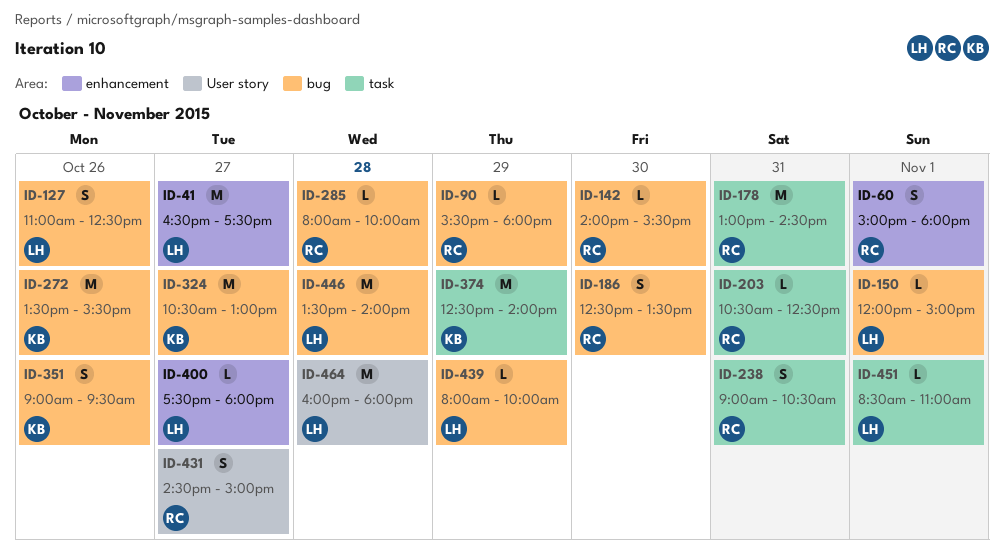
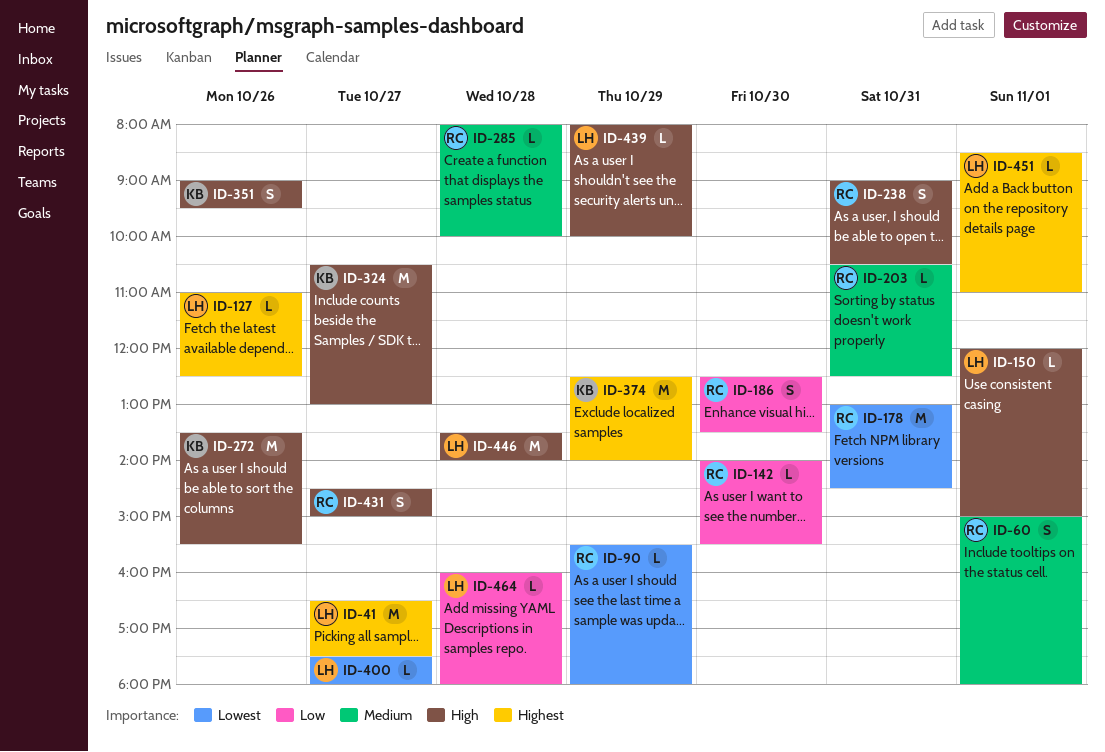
ID-127, estimate: S -> L
ID-464, estimate: M -> L

